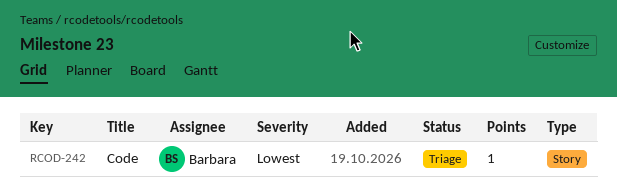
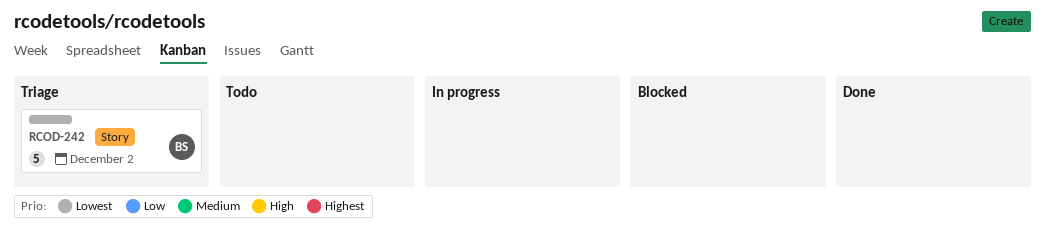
RCOD-242, estimate: 1 -> 5

